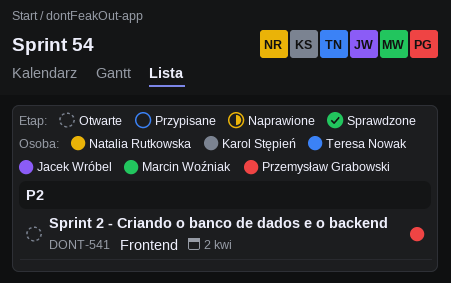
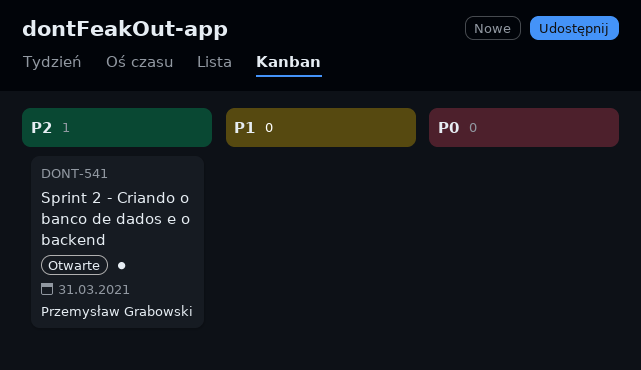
DONT-541, due: Apr 2 -> Mar 31

